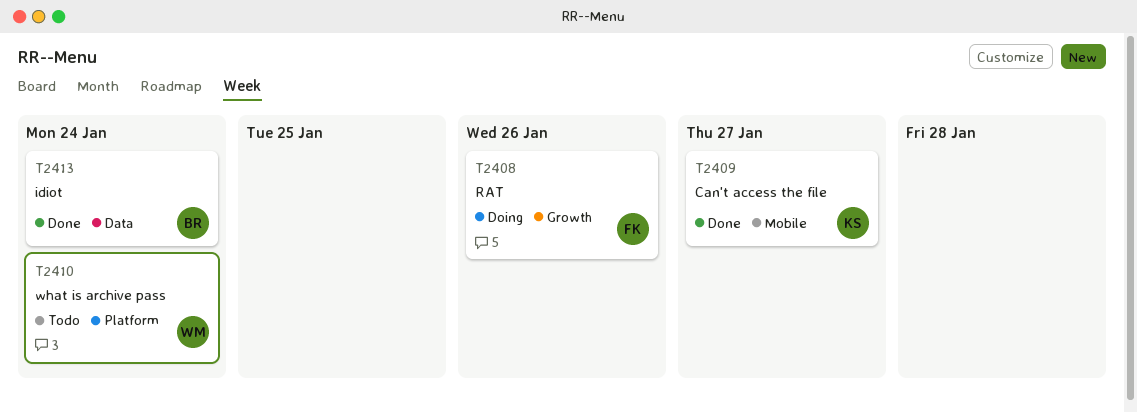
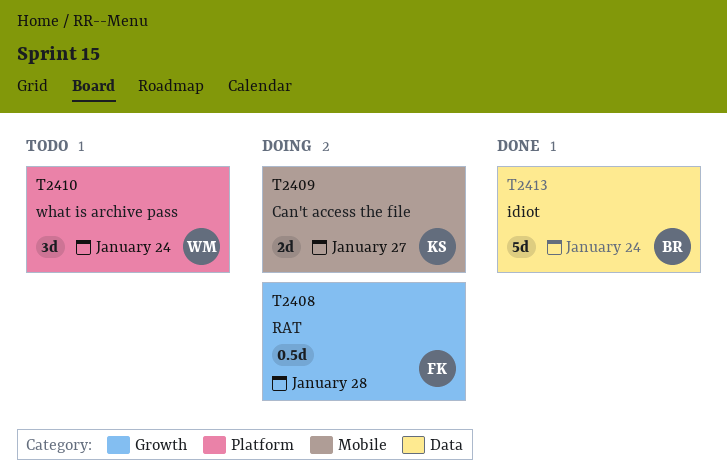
T2408, due: Jan 26 -> Jan 28
T2409, status: Done -> Doing

